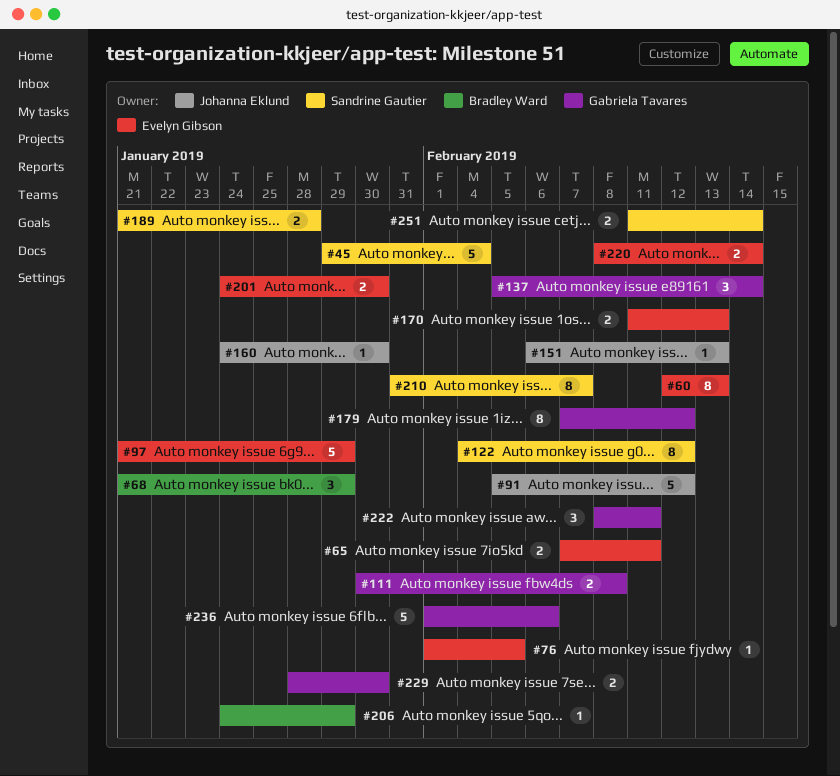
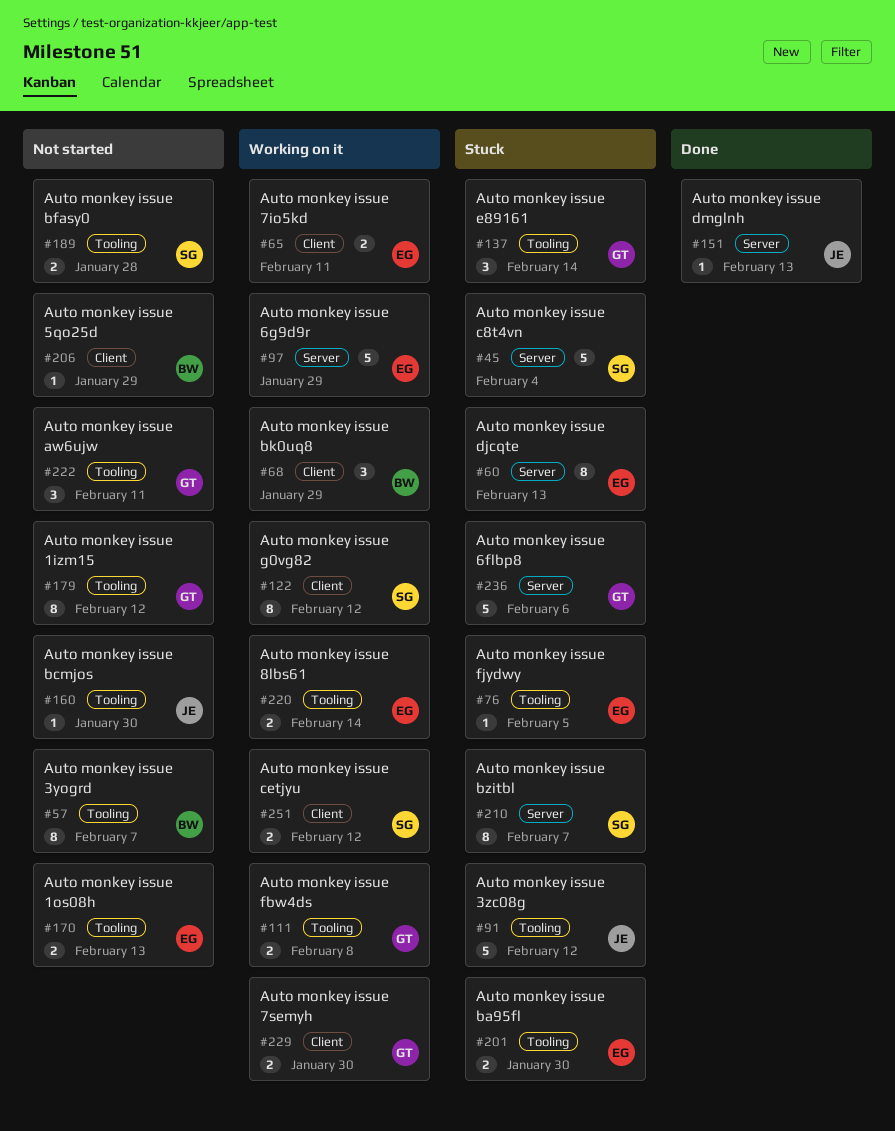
#57: none -> present
#251, due: Feb 14 -> Feb 12

